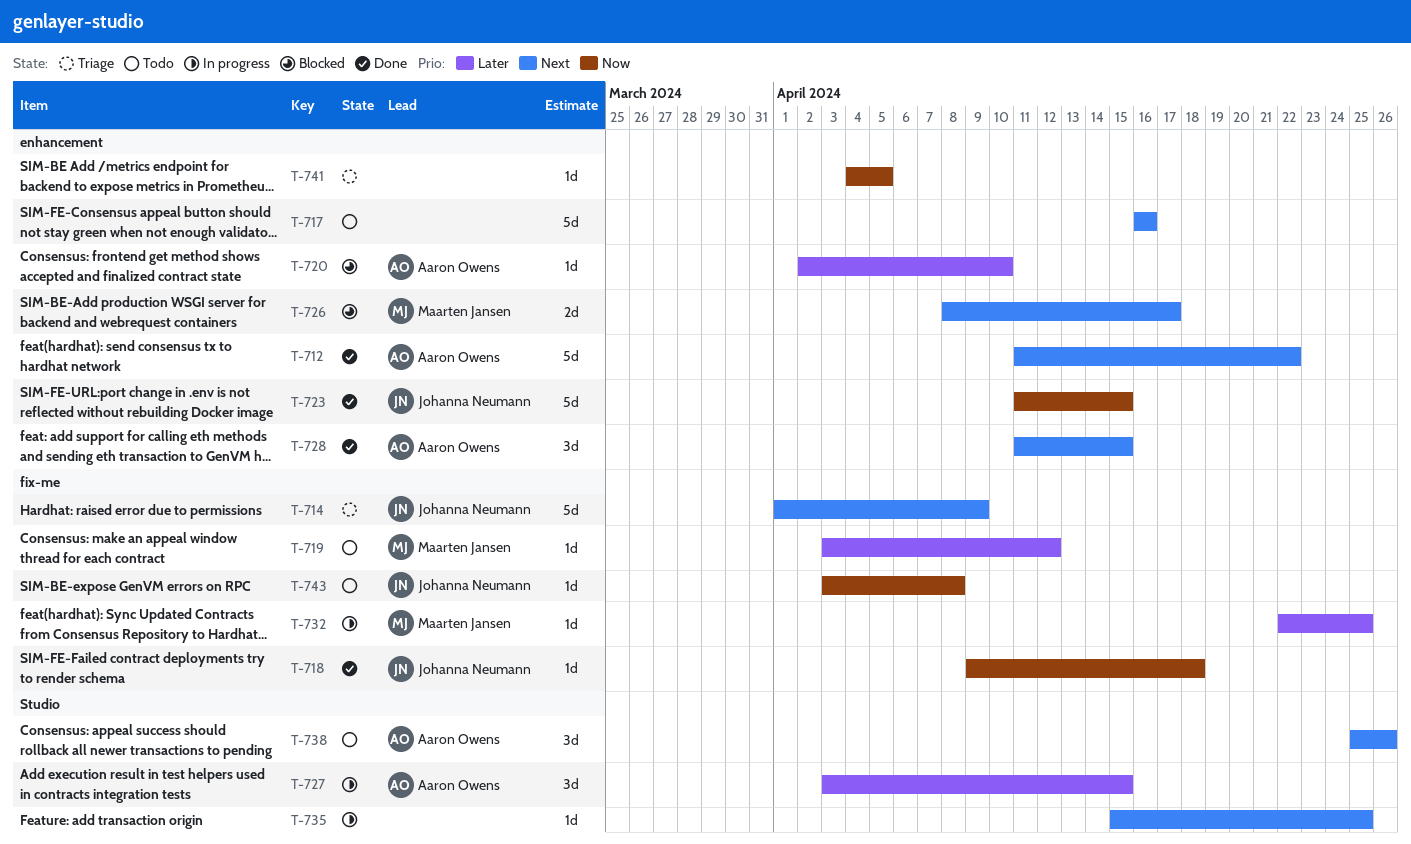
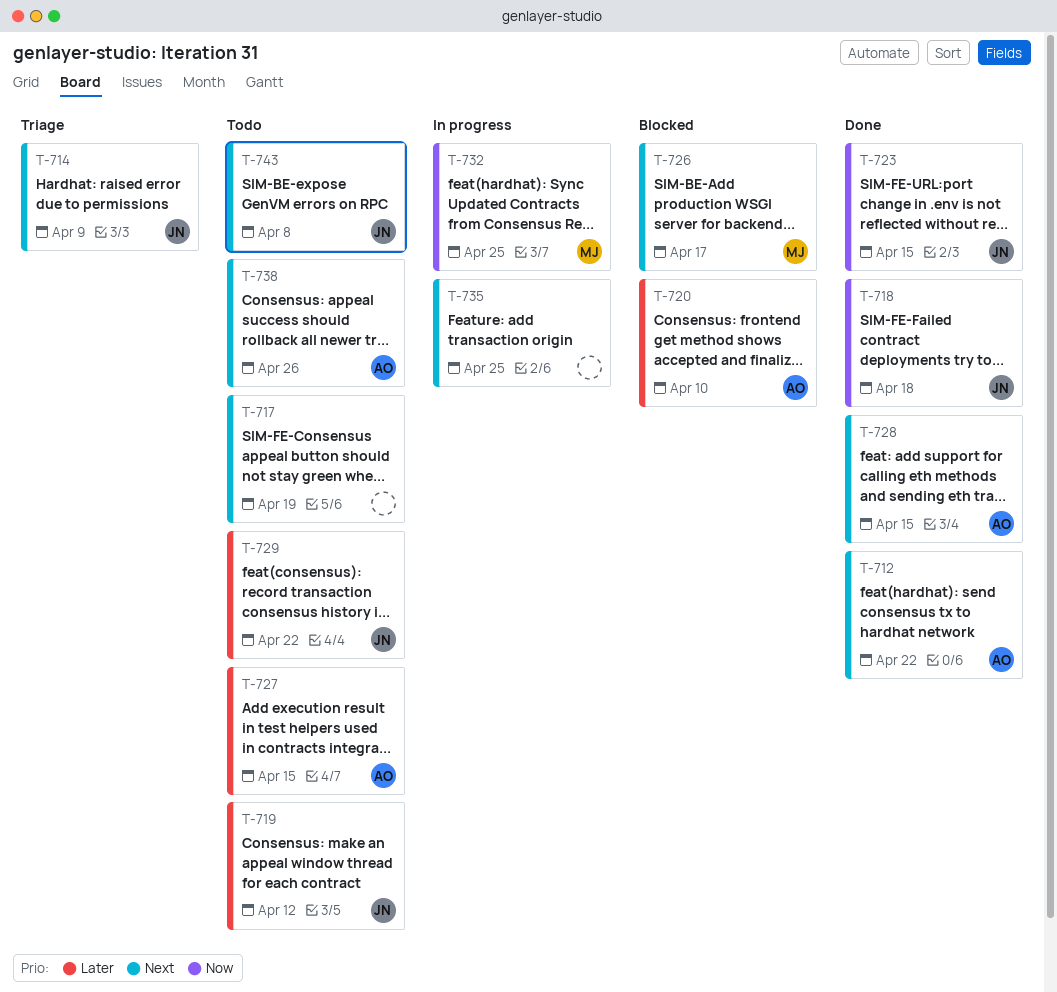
T-717, due: Apr 16 -> Apr 19
T-719, owner: Maarten Jansen -> Johanna Neumann
T-727, status: In progress -> Todo
T-729: none -> present
T-732, priority: Later -> Now
T-741: present -> none
T-743, priority: Now -> Next

